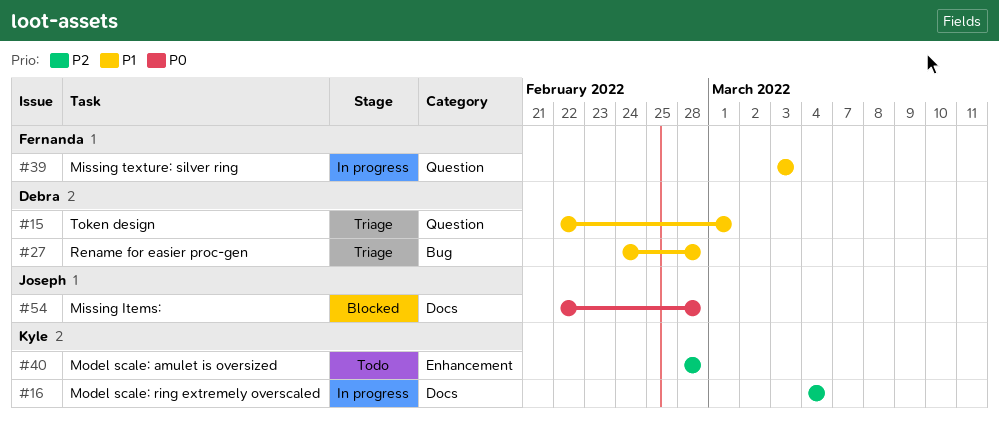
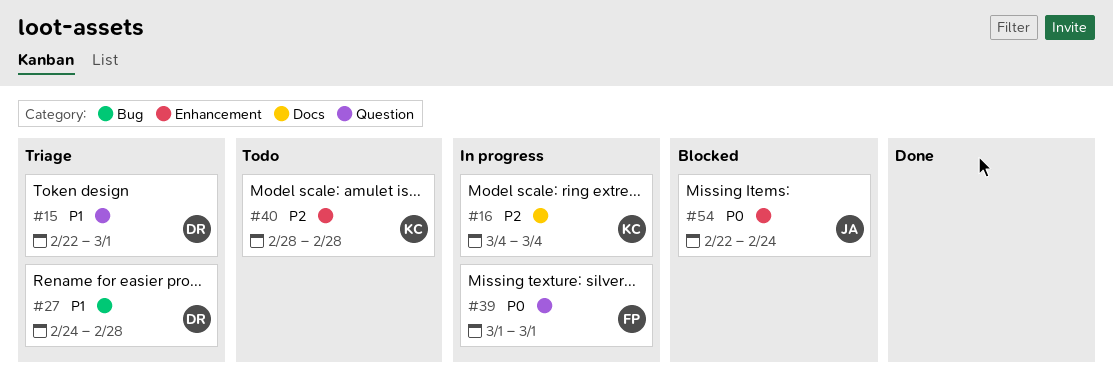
#39, priority: P1 -> P0
#39, start: Mar 3 -> Mar 1
#39, due: Mar 3 -> Mar 1
#54, label: Docs -> Enhancement
#54, due: Feb 28 -> Feb 24

